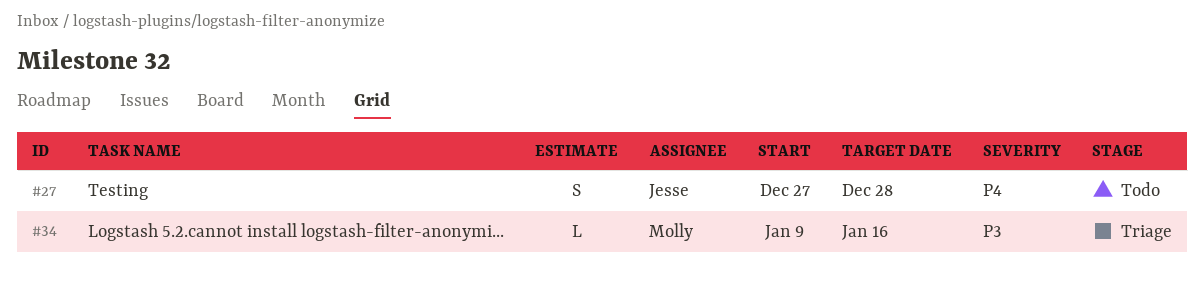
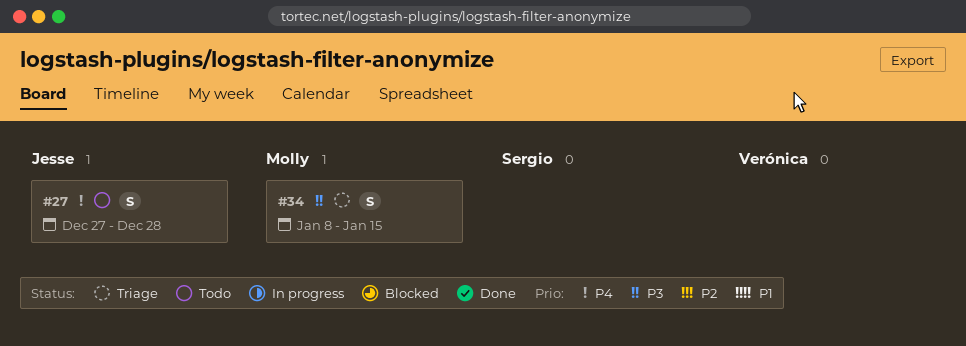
#34, estimate: L -> S
#34, start: Jan 9 -> Jan 8
#34, due: Jan 16 -> Jan 15

